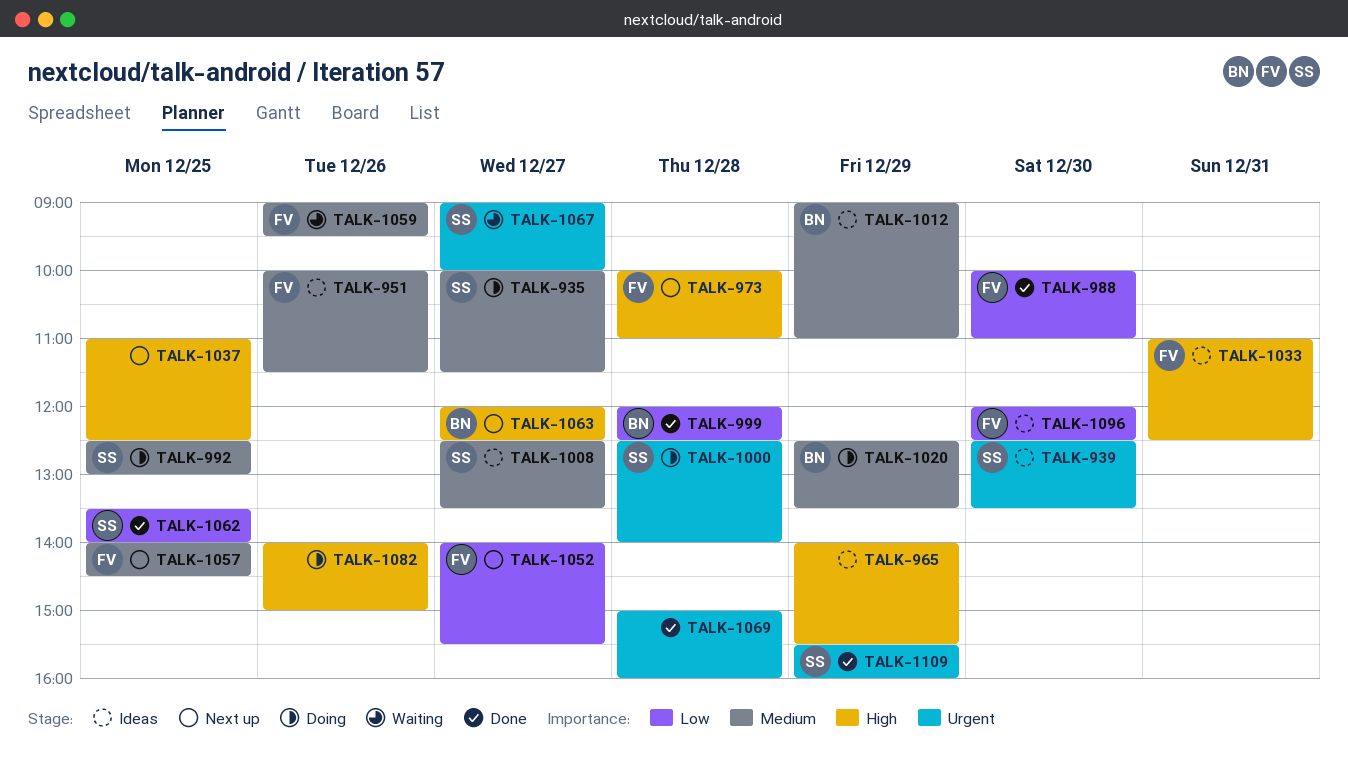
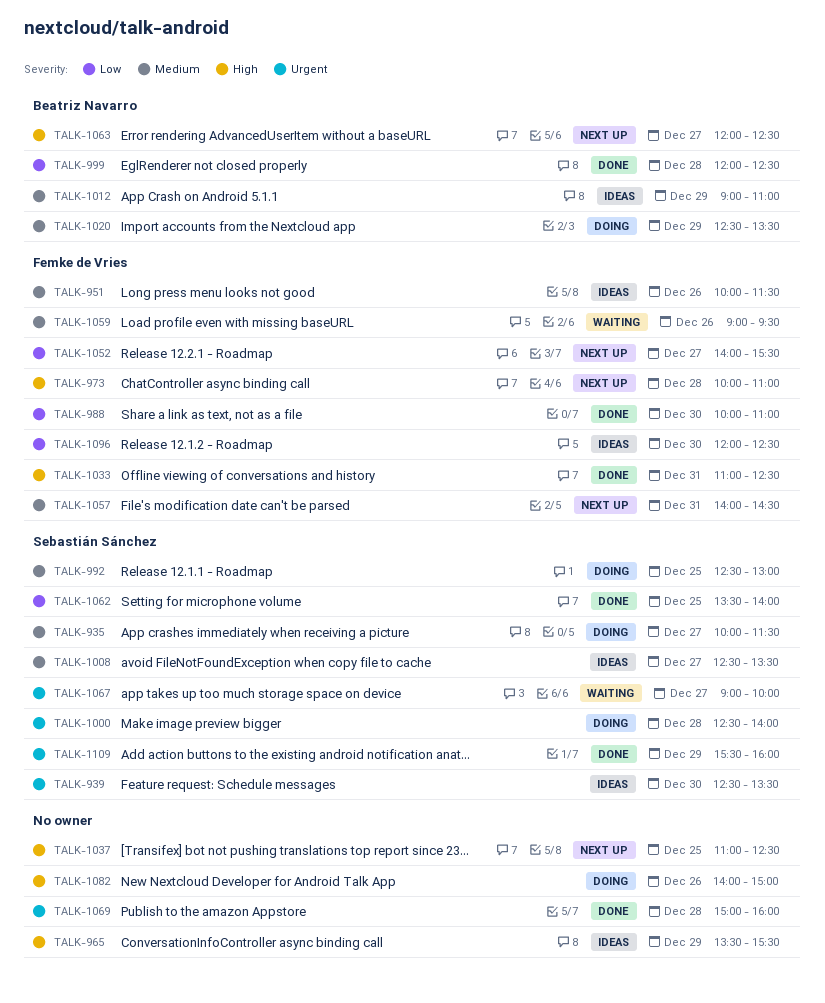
TALK-965, begins: 14:00 -> 13:30
TALK-1033, status: Ideas -> Done
TALK-1057, day: Dec 25 -> Dec 31

